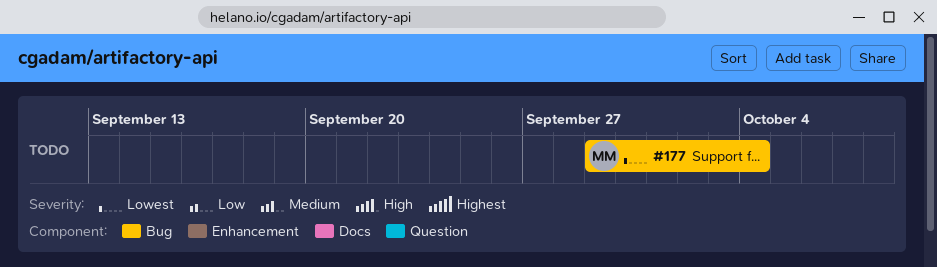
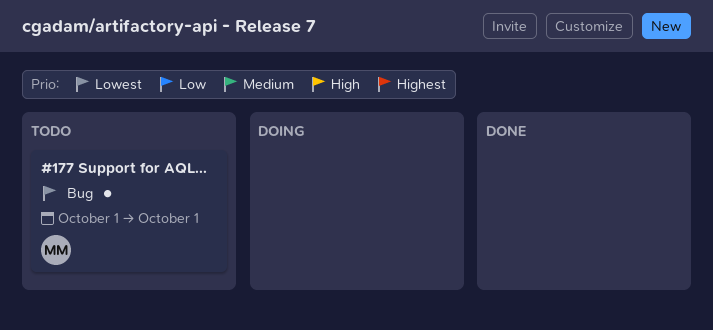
#177, start: Sep 29 -> Oct 1
#177, due: Oct 4 -> Oct 1

